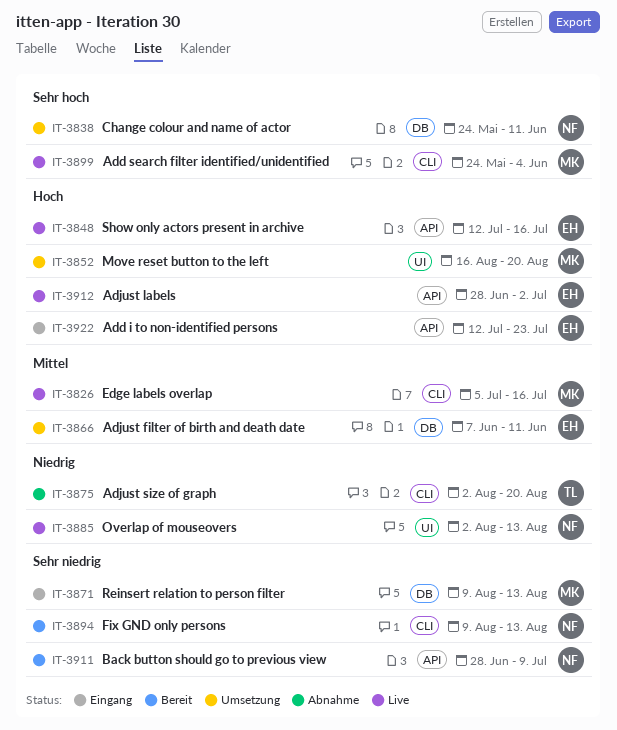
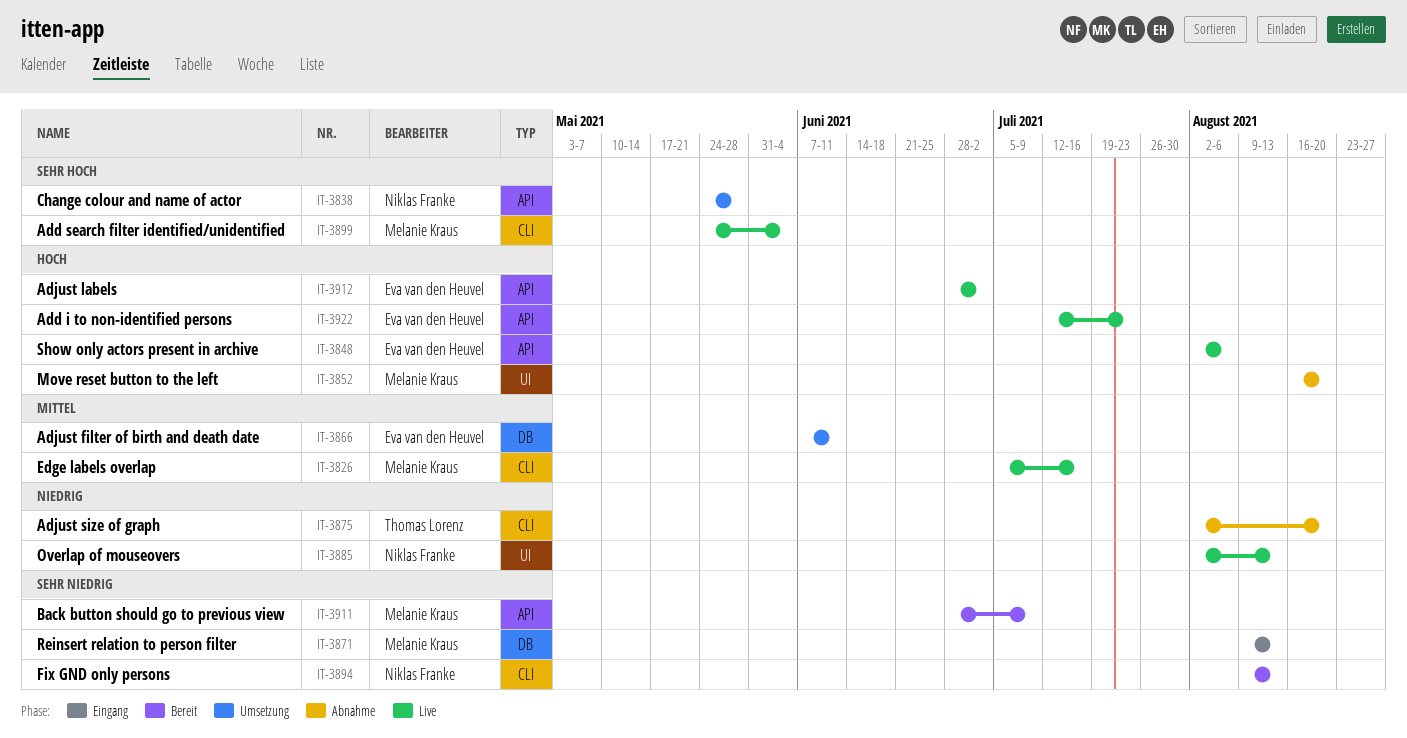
IT-3838, label: DB -> API
IT-3838, due: Jun 11 -> May 28
IT-3848, start: Jul 12 -> Aug 2
IT-3848, due: Jul 16 -> Aug 6
IT-3852, status: Umsetzung -> Abnahme
IT-3911, owner: Niklas Franke -> Melanie Kraus
IT-3922, status: Eingang -> Live

